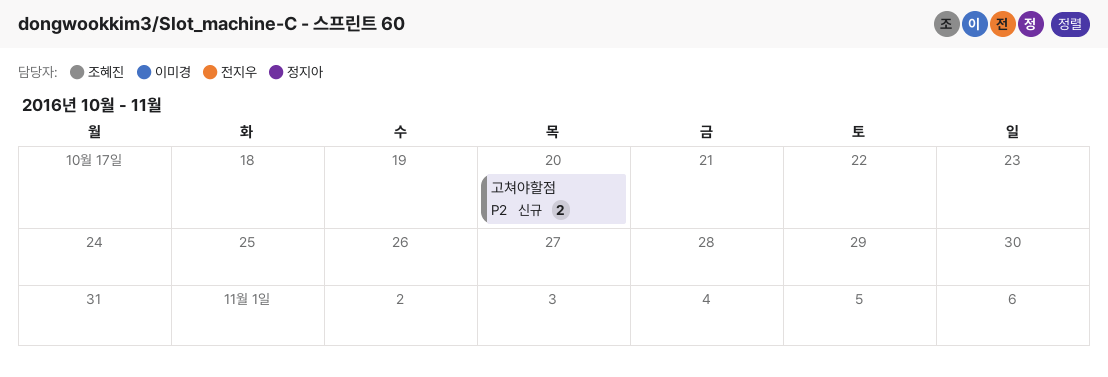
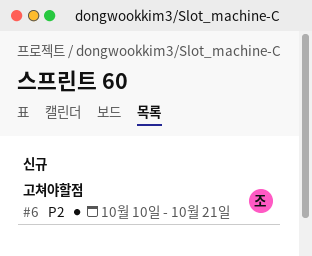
고쳐야할점, estimate: 2 -> 1
고쳐야할점, due: Oct 20 -> Oct 21

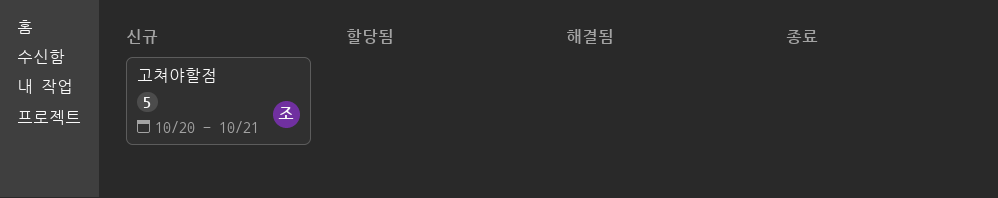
고쳐야할점, estimate: 1 -> 5
고쳐야할점, start: Oct 10 -> Oct 20

